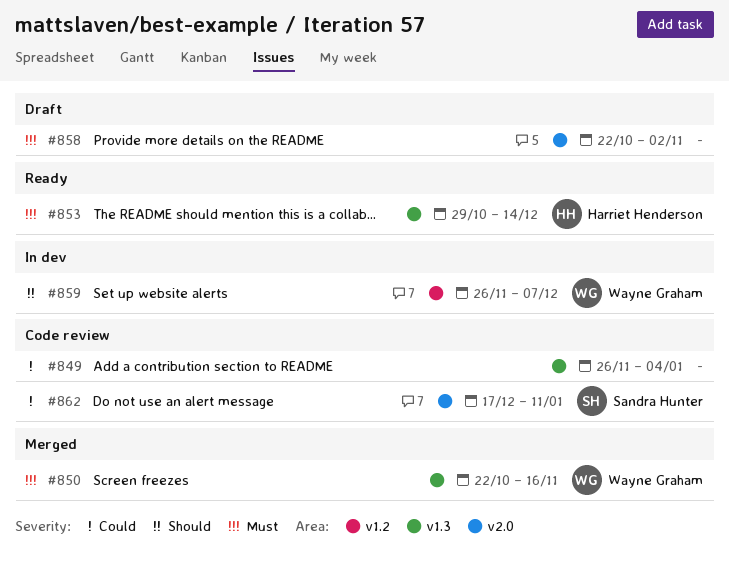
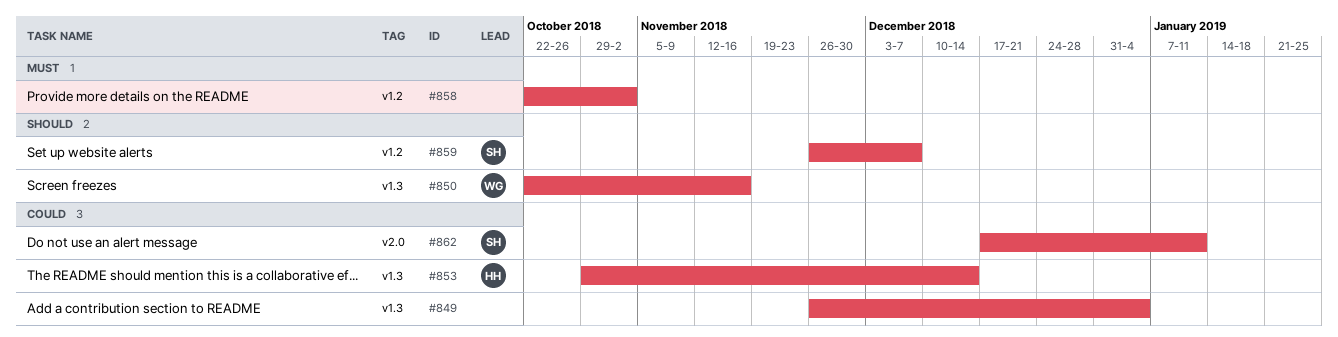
#850, priority: Must -> Should
#853, priority: Must -> Could
#858, label: v2.0 -> v1.2
#859, owner: Wayne Graham -> Sandra Hunter

